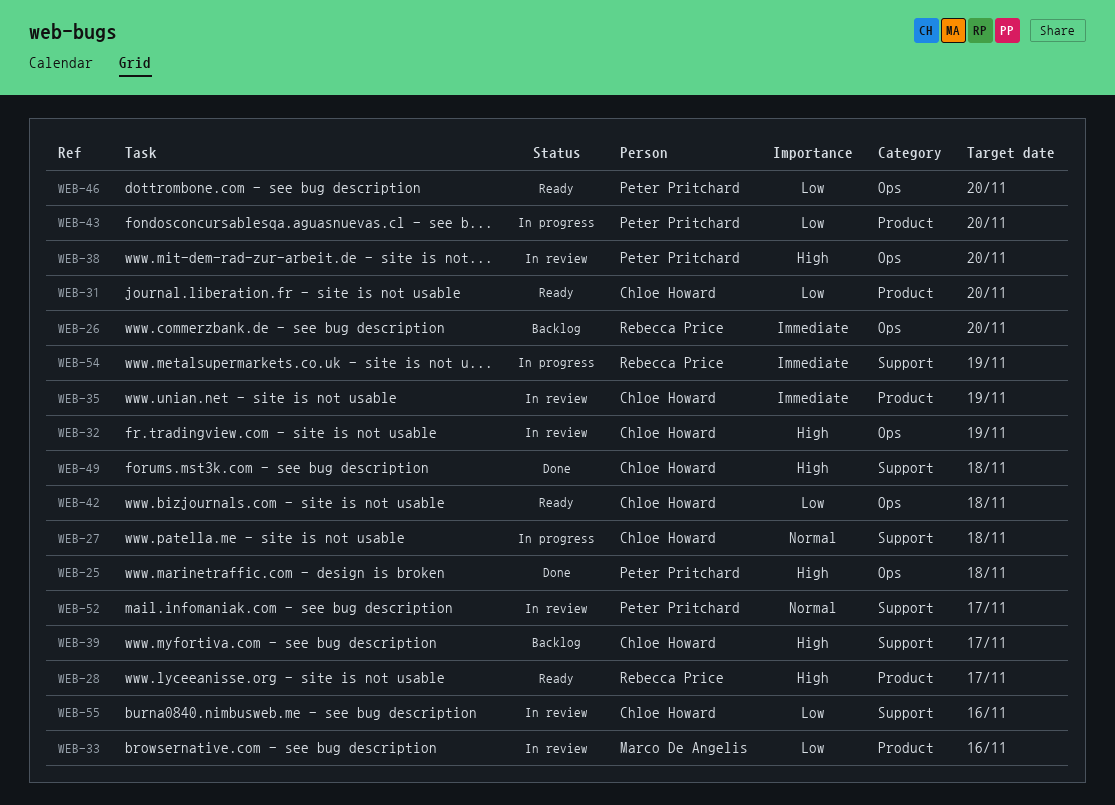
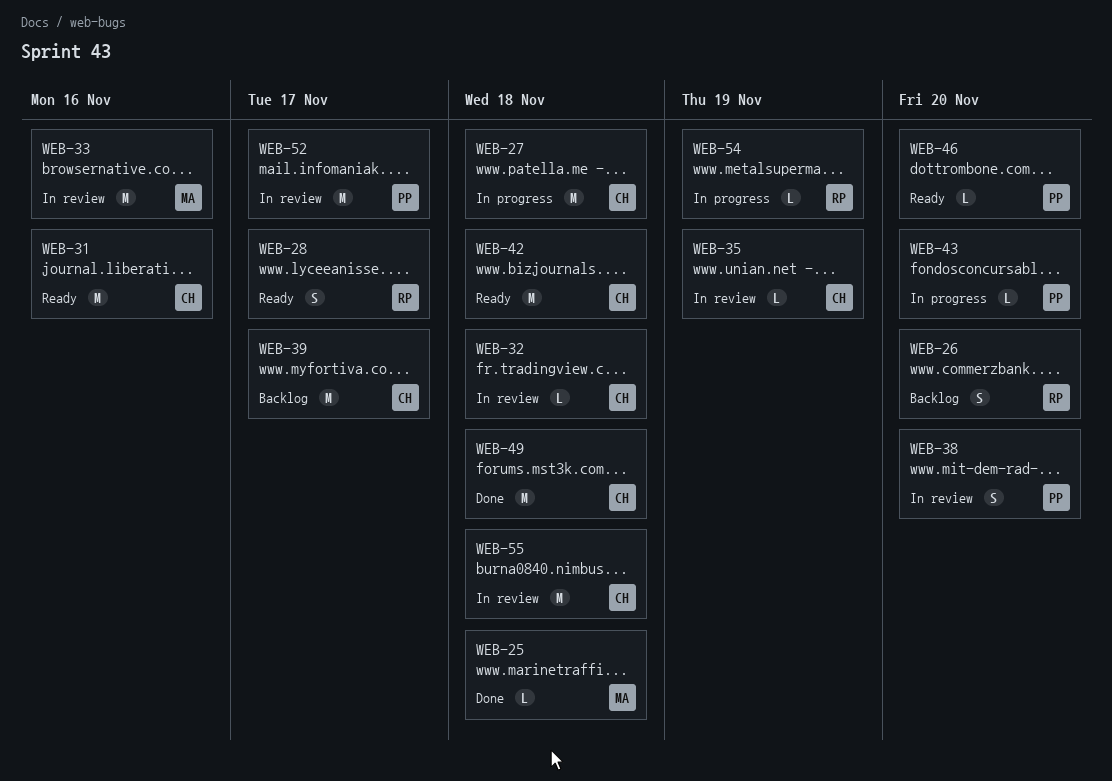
WEB-25, owner: Peter Pritchard -> Marco De Angelis
WEB-31, due: Nov 20 -> Nov 16
WEB-32, due: Nov 19 -> Nov 18
WEB-55, due: Nov 16 -> Nov 18

